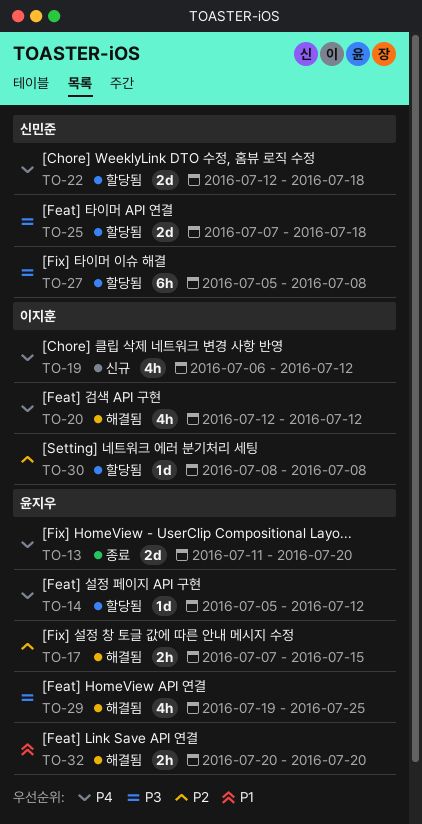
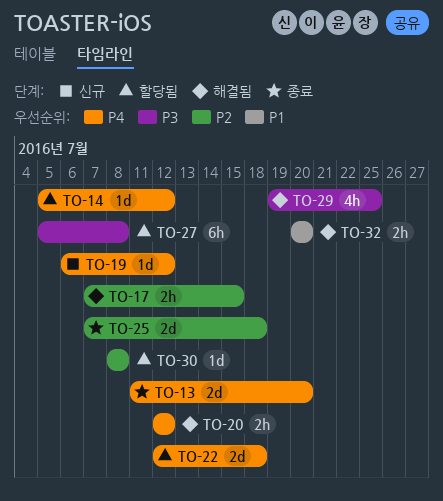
TO-19, estimate: 4h -> 1d
TO-20, estimate: 4h -> 2h
TO-25, status: 할당됨 -> 종료
TO-25, priority: P3 -> P2

